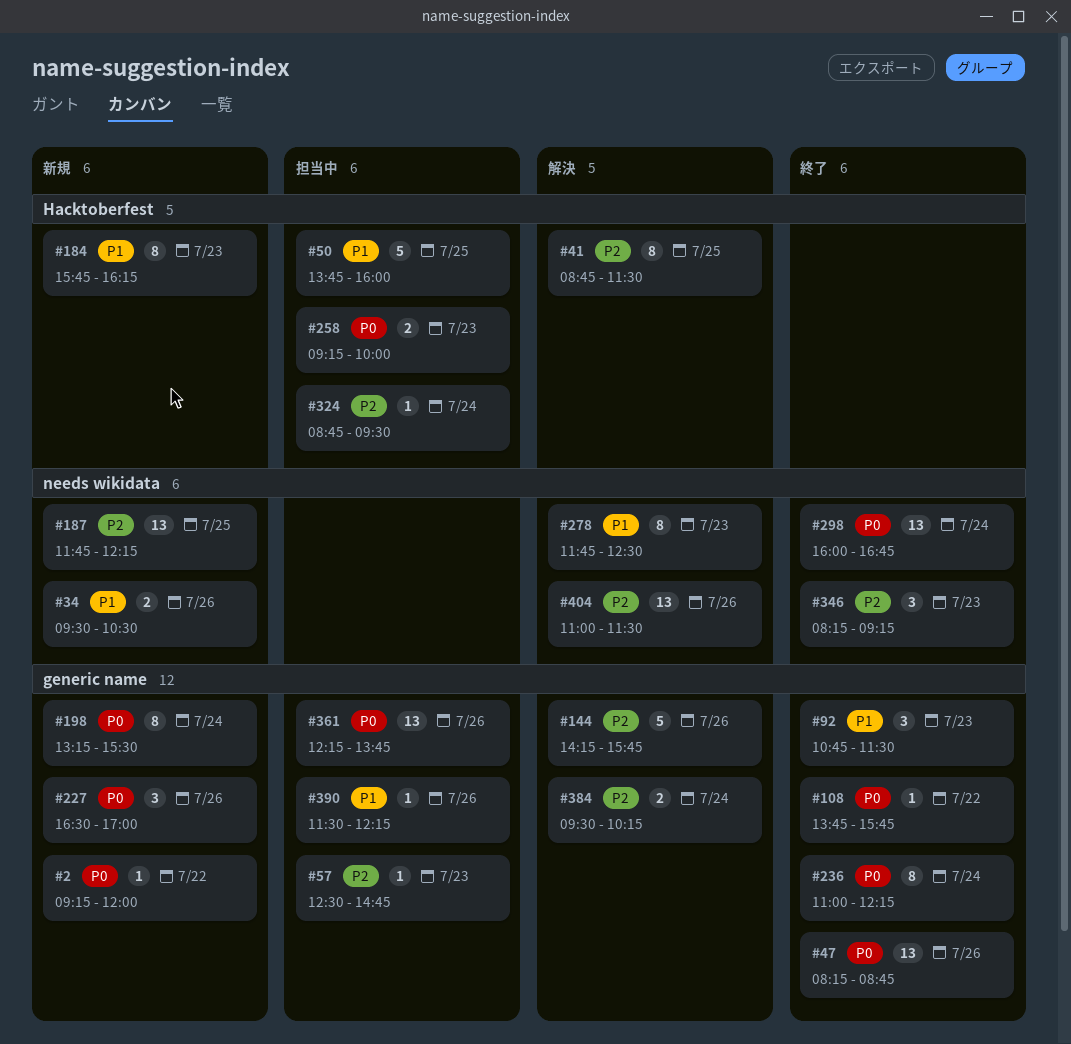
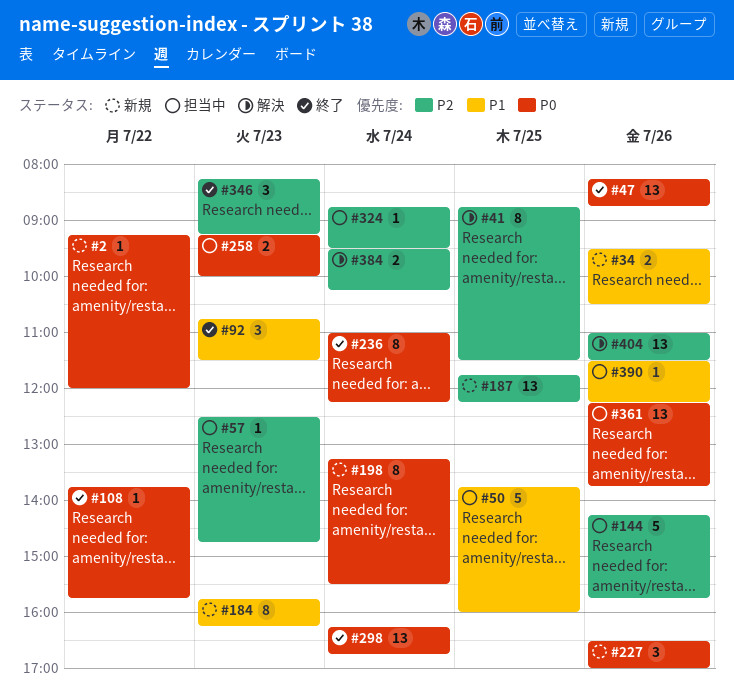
#144, status: 解決 -> 担当中
#278: present -> none
#298, begins: 16:00 -> 16:15

